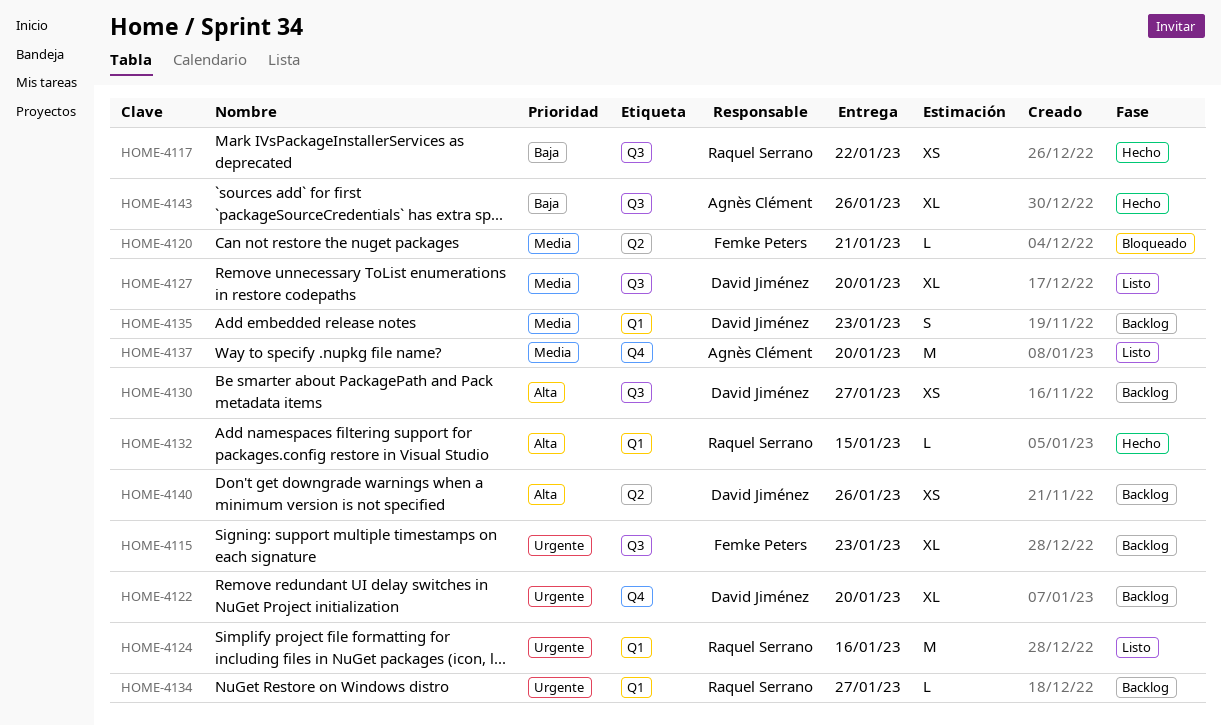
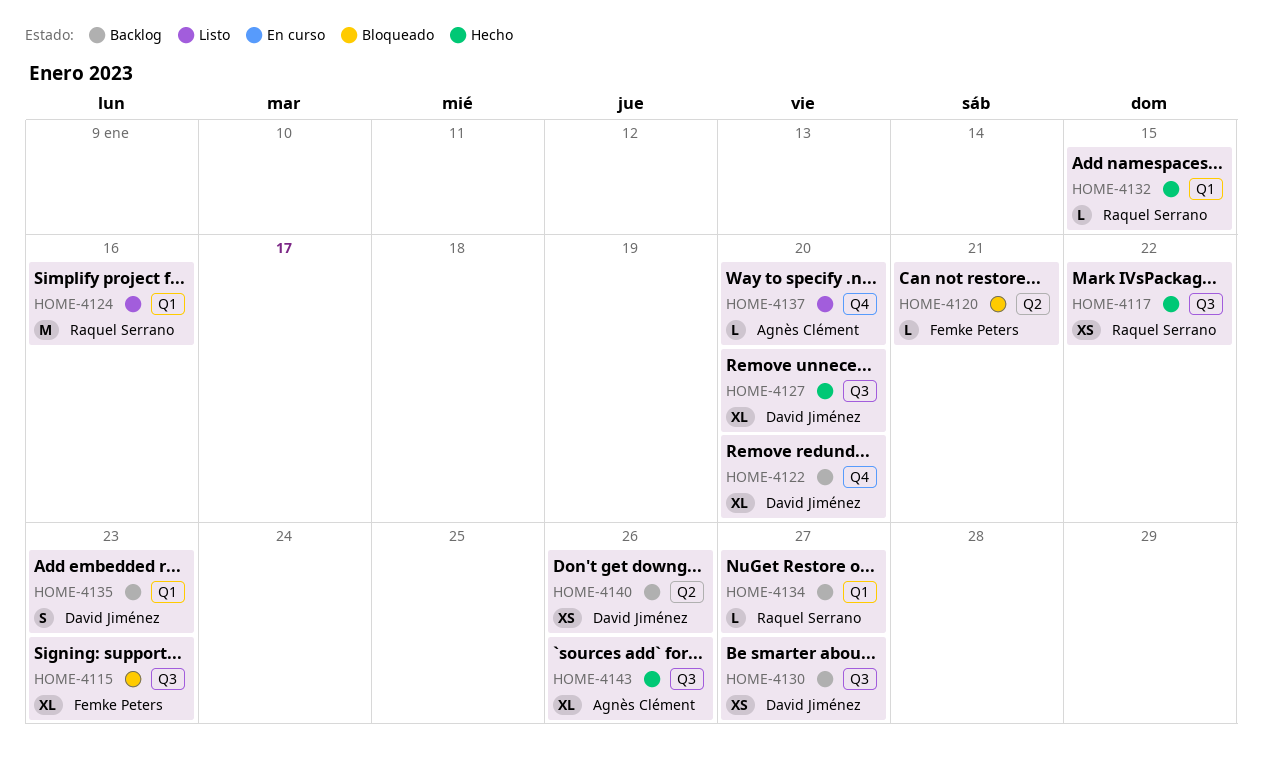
HOME-4115, status: Backlog -> Bloqueado
HOME-4127, status: Listo -> Hecho
HOME-4137, estimate: M -> L

